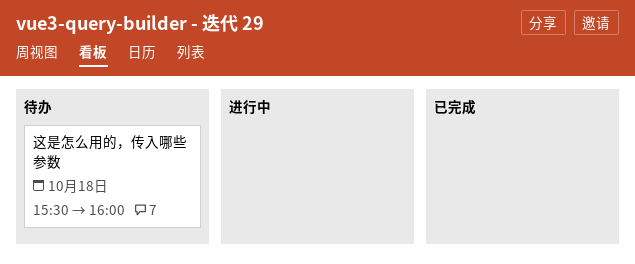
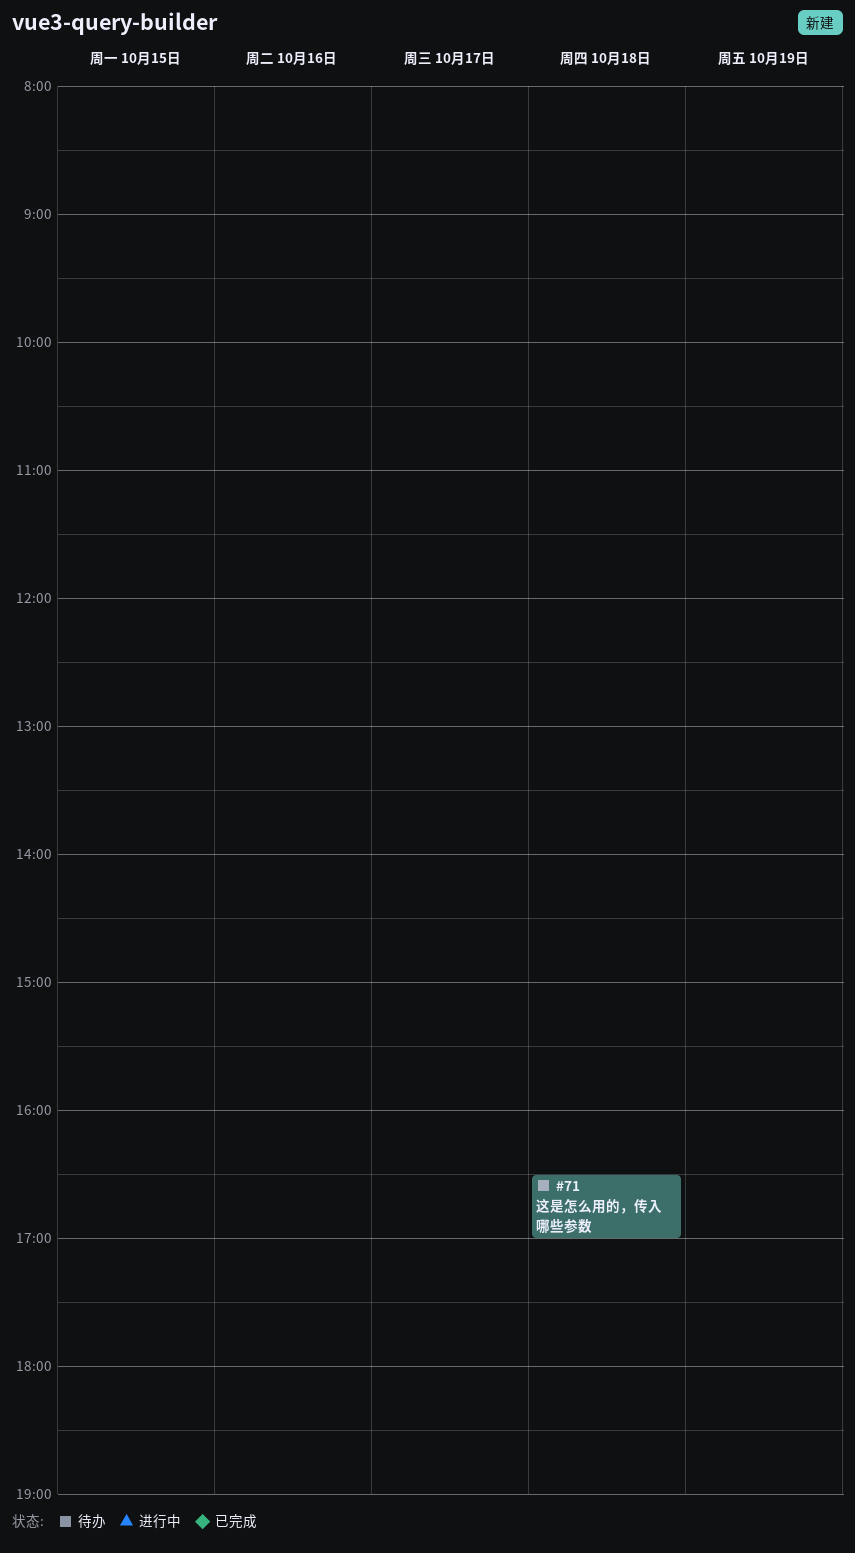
这是怎么用的，传入哪些参数, begins: 15:30 -> 16:30
这是怎么用的，传入哪些参数, ends: 16:00 -> 17:00

